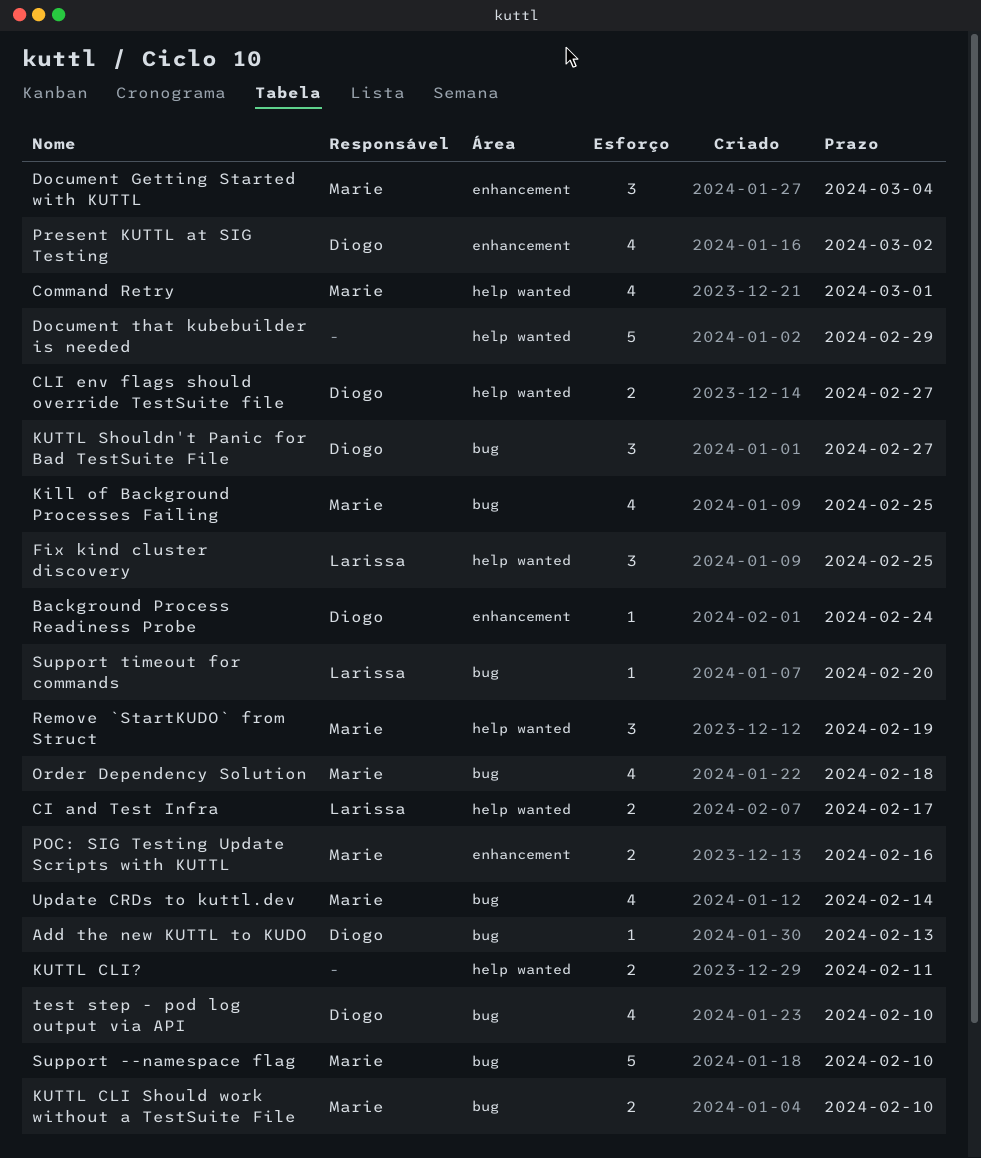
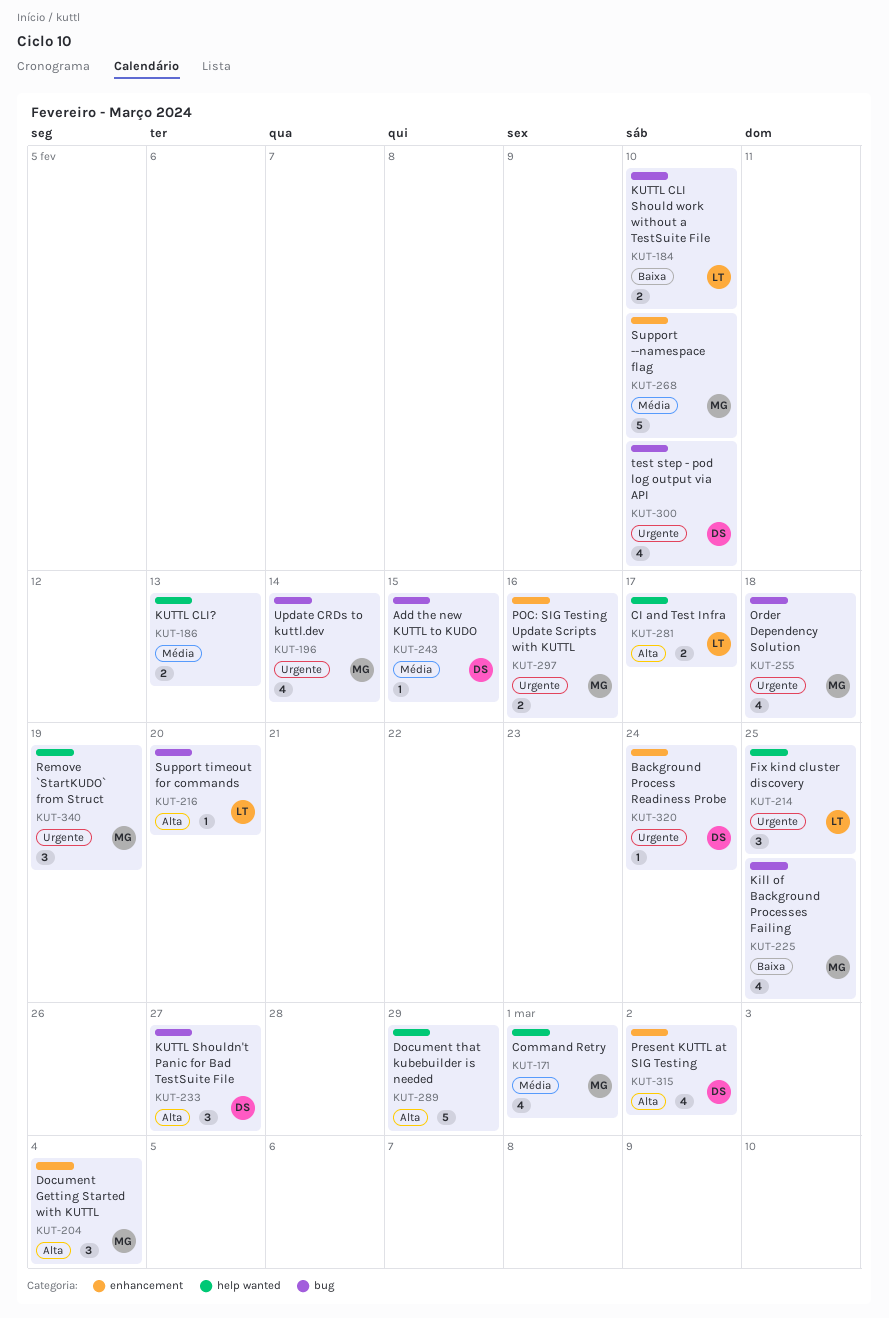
Add the new KUTTL to KUDO, due: Feb 13 -> Feb 15
CLI env flags should override TestSuite file: present -> none
KUTTL CLI Should work without a TestSuite File, owner: Marie -> Larissa
KUTTL CLI?, due: Feb 11 -> Feb 13
Support --namespace flag, label: bug -> enhancement

